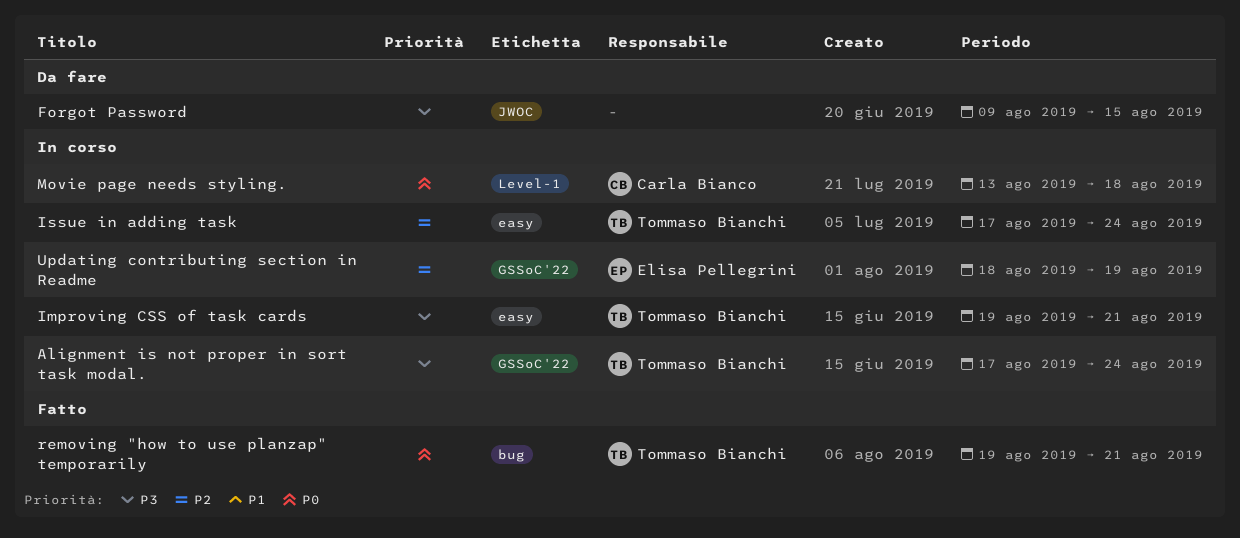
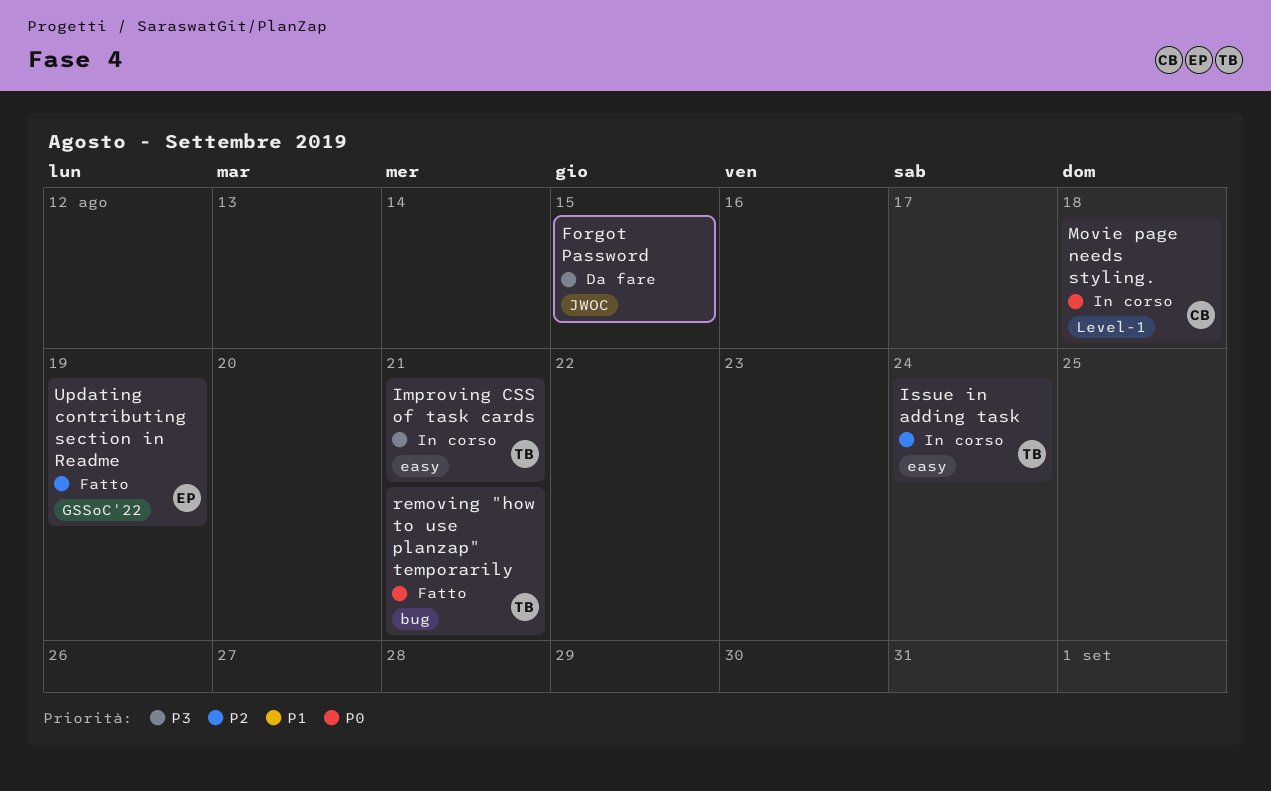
Alignment is not proper in sort task modal.: present -> none
Updating contributing section in Readme, status: In corso -> Fatto

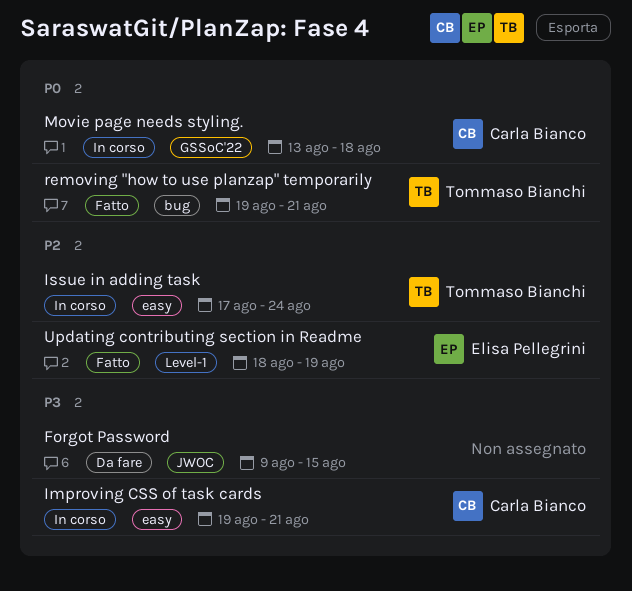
Improving CSS of task cards, owner: Tommaso Bianchi -> Carla Bianco
Movie page needs styling., label: Level-1 -> GSSoC'22
Updating contributing section in Readme, label: GSSoC'22 -> Level-1

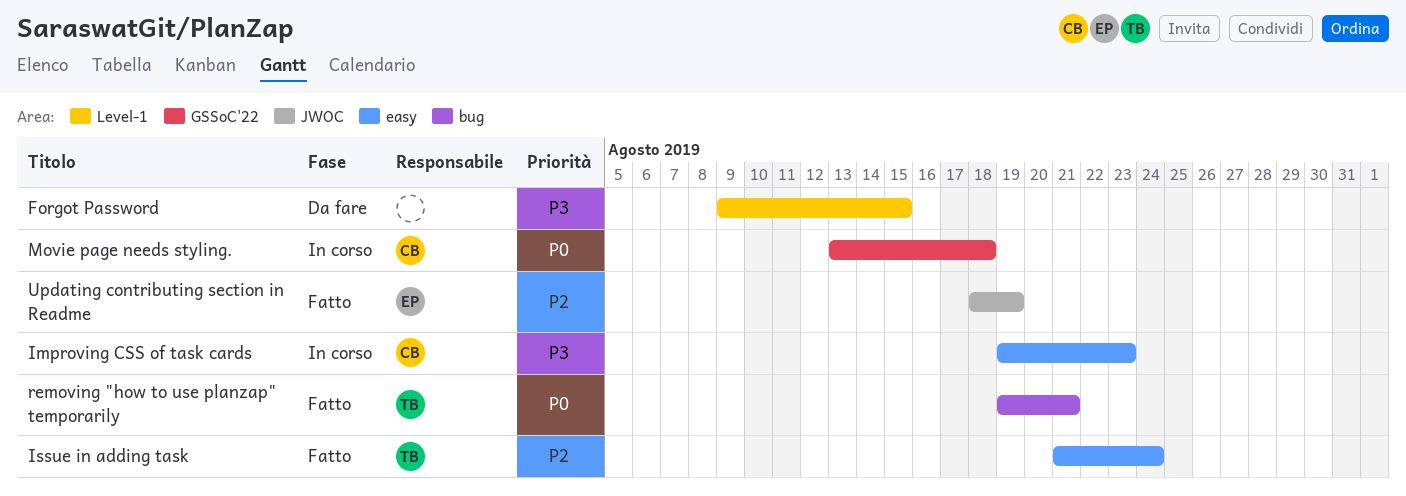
Forgot Password, label: JWOC -> Level-1
Improving CSS of task cards, due: Aug 21 -> Aug 23
Issue in adding task, status: In corso -> Fatto
Issue in adding task, start: Aug 17 -> Aug 21
Updating contributing section in Readme, label: Level-1 -> JWOC

